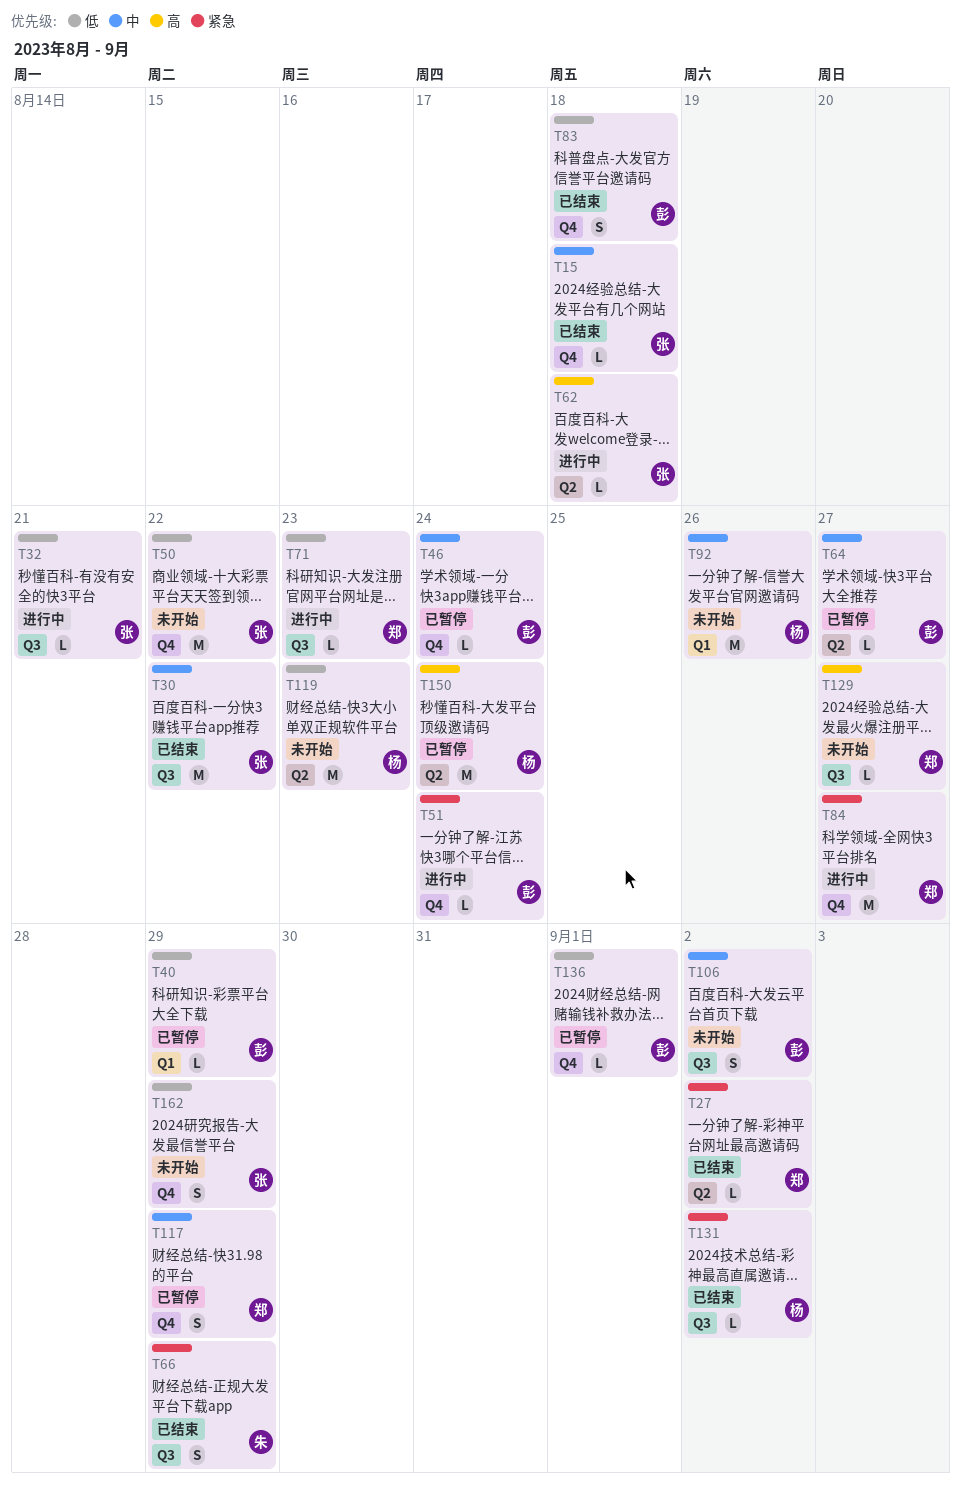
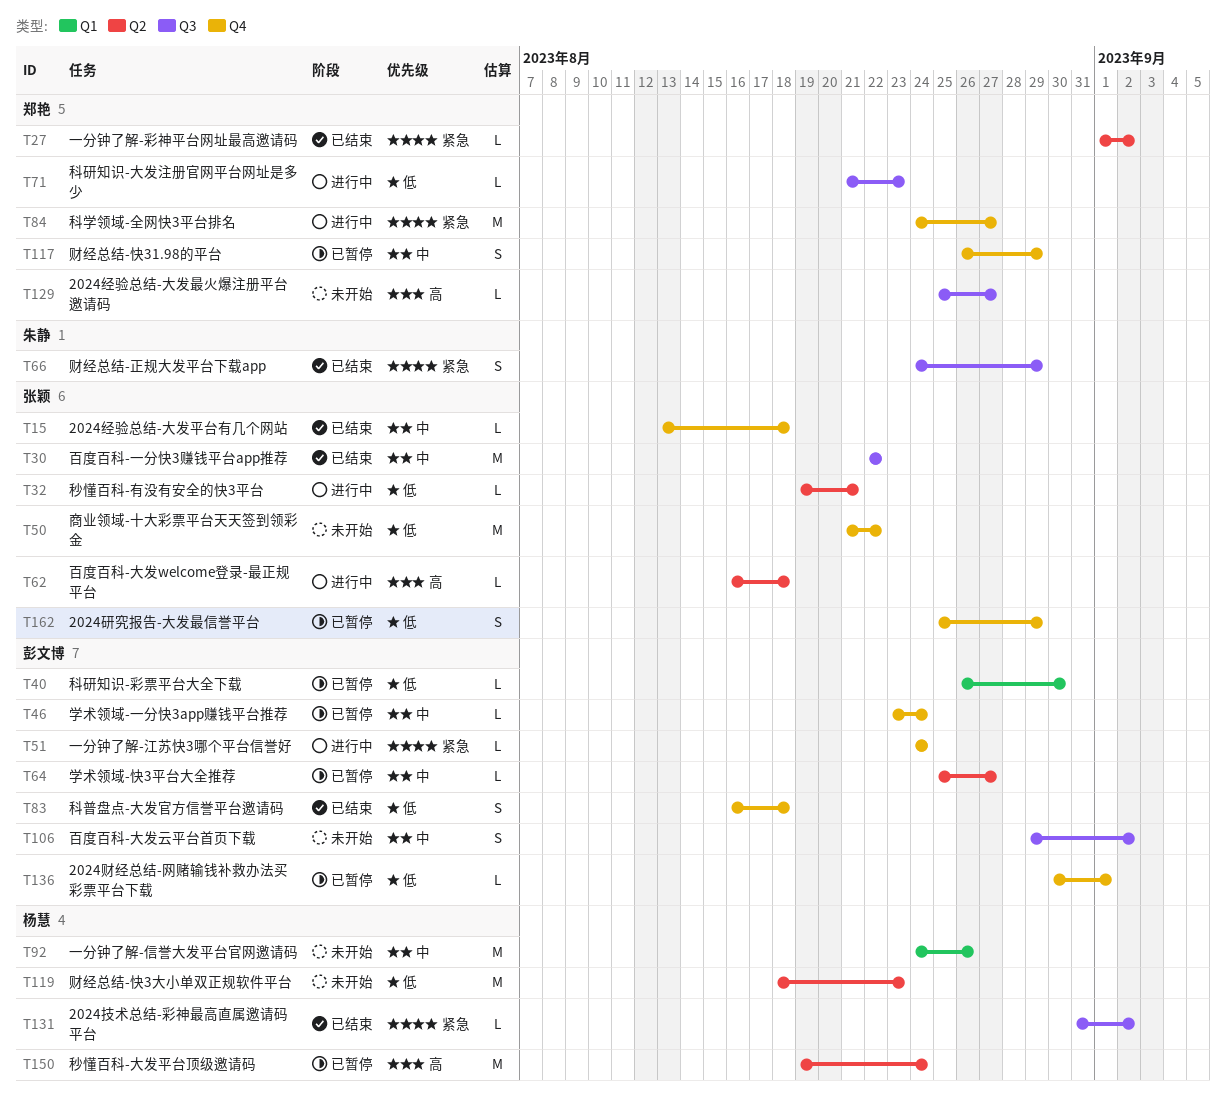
T32, label: Q3 -> Q2
T40, due: Aug 29 -> Aug 30
T162, status: 未开始 -> 已暂停

